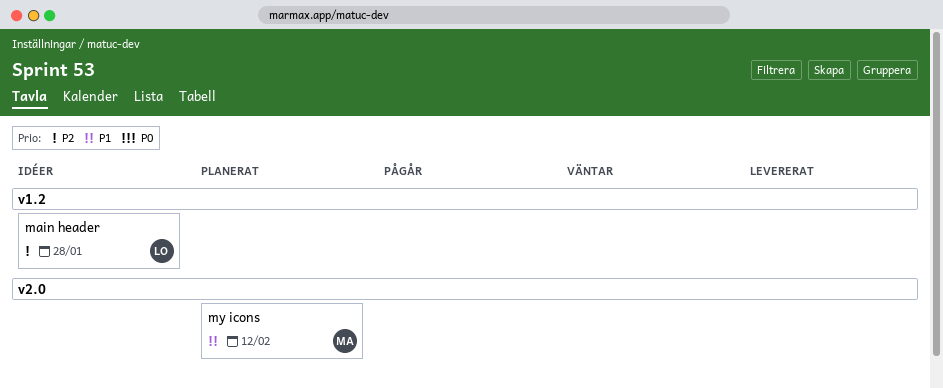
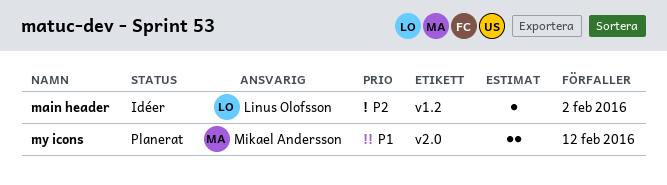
main header, due: Jan 28 -> Feb 2

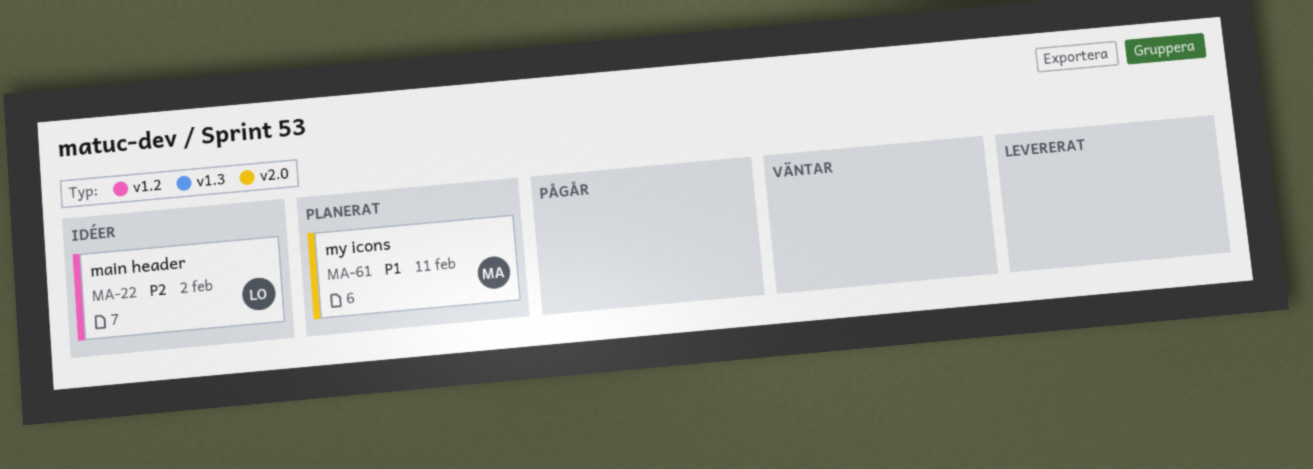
my icons, due: Feb 12 -> Feb 11

